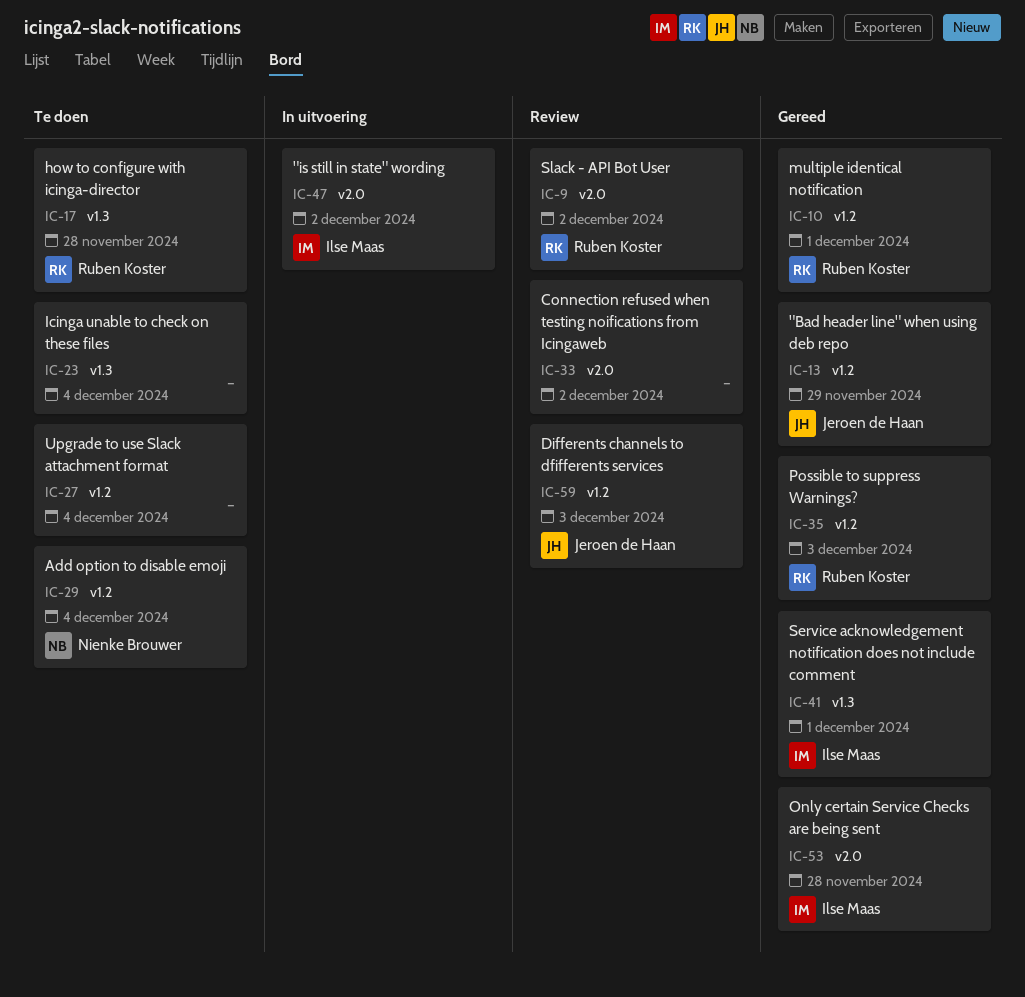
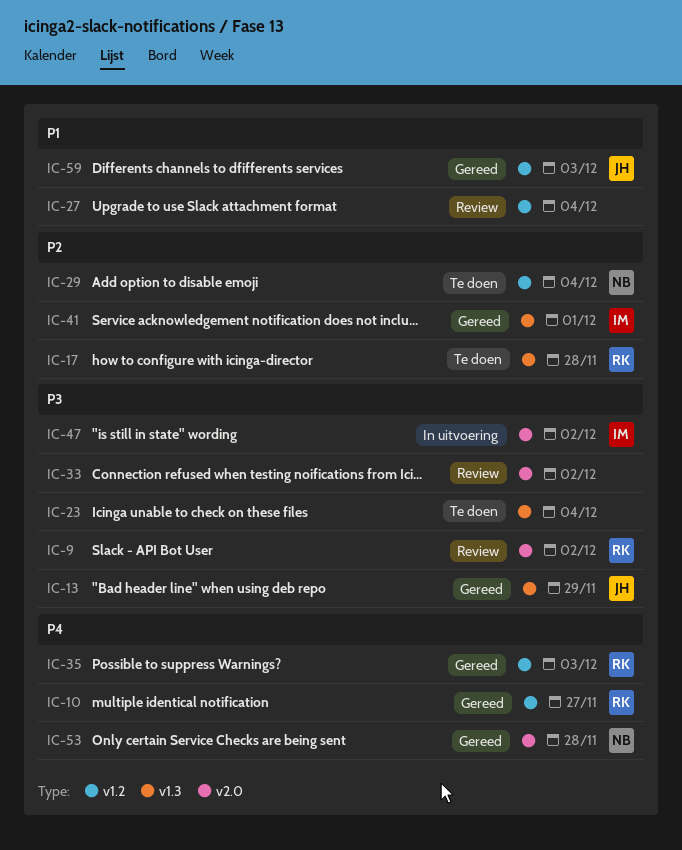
IC-10, due: Dec 1 -> Nov 27
IC-13, label: v1.2 -> v1.3
IC-27, status: Te doen -> Review
IC-53, owner: Ilse Maas -> Nienke Brouwer
IC-59, status: Review -> Gereed

